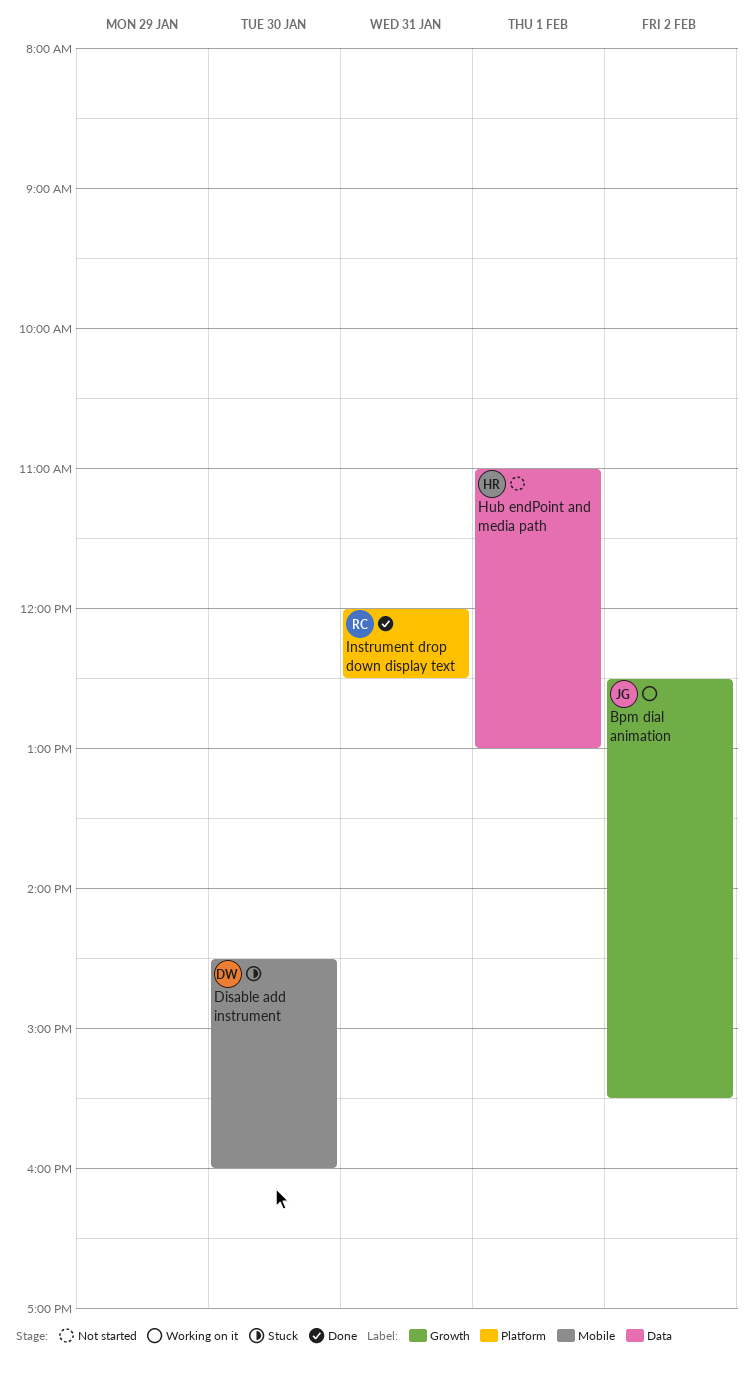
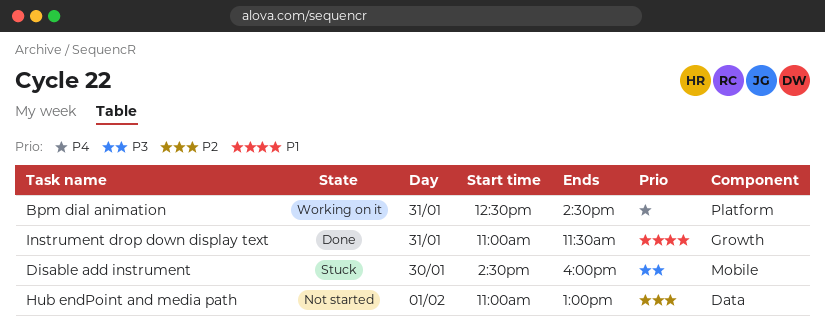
Bpm dial animation, label: Growth -> Platform
Bpm dial animation, day: Feb 2 -> Jan 31
Bpm dial animation, ends: 15:30 -> 14:30
Instrument drop down display text, label: Platform -> Growth
Instrument drop down display text, begins: 12:00 -> 11:00
Instrument drop down display text, ends: 12:30 -> 11:30

